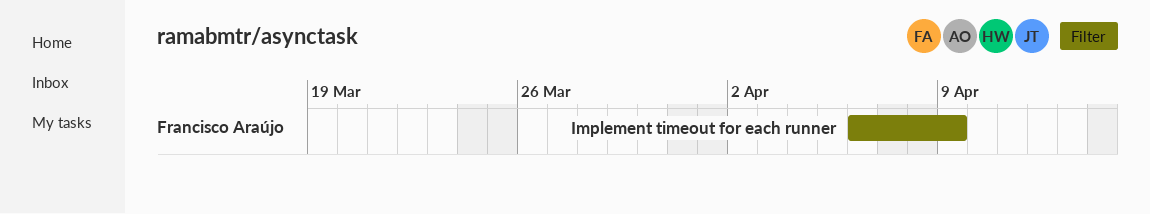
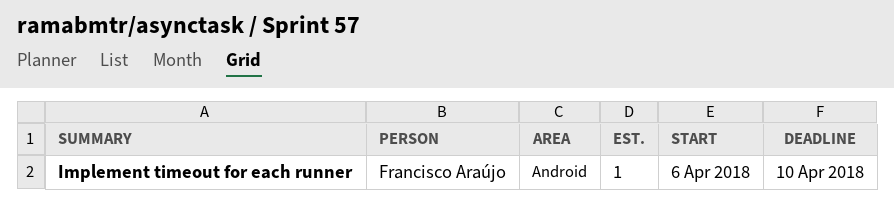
Implement timeout for each runner, due: Apr 9 -> Apr 10

